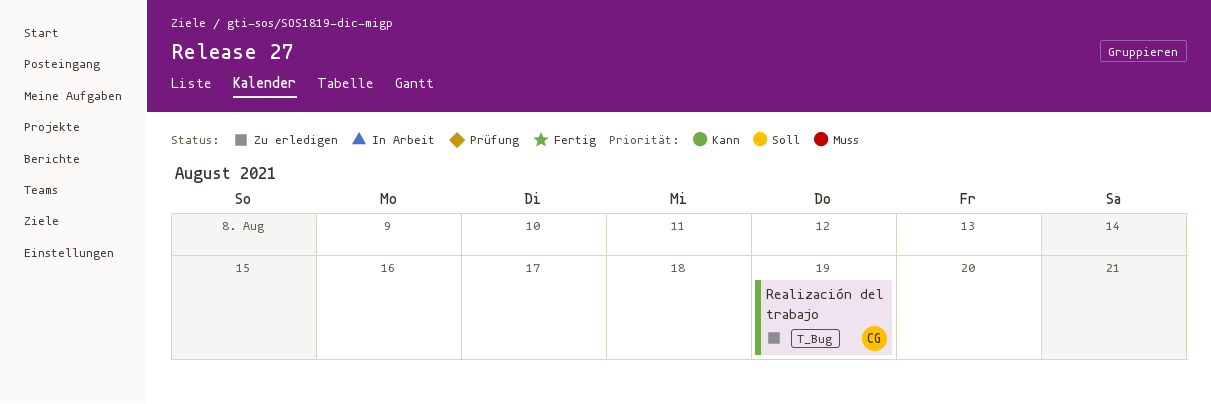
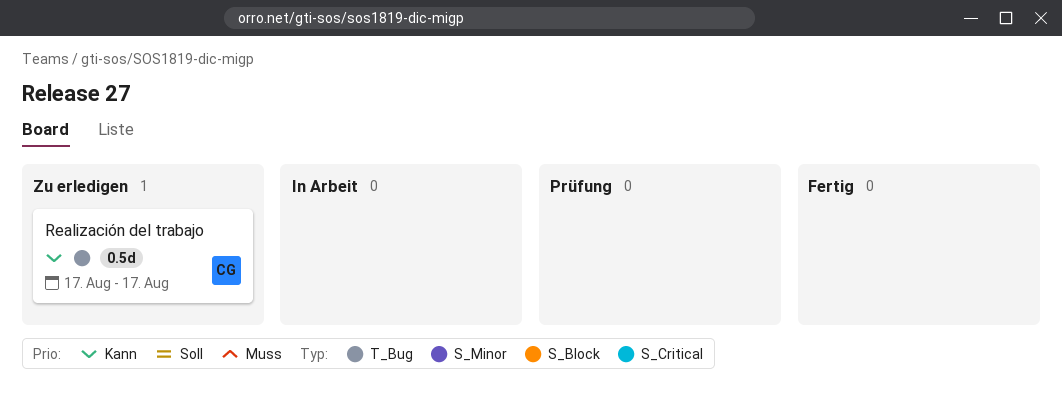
Realización del trabajo, due: Aug 19 -> Aug 17

